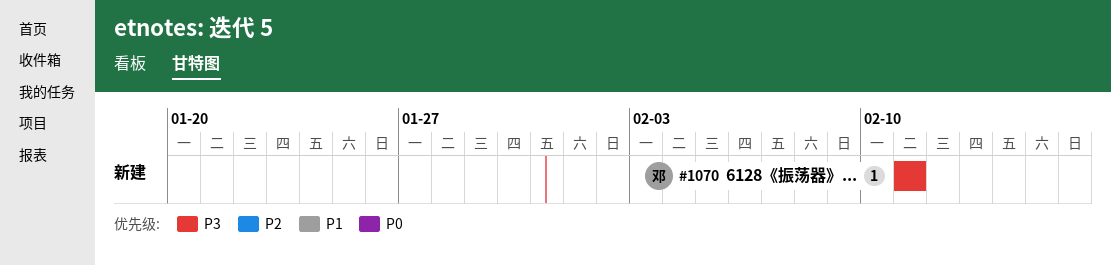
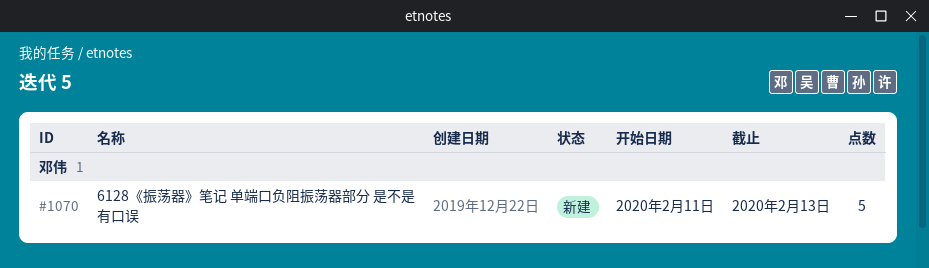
#1070, estimate: 1 -> 5
#1070, due: Feb 11 -> Feb 13

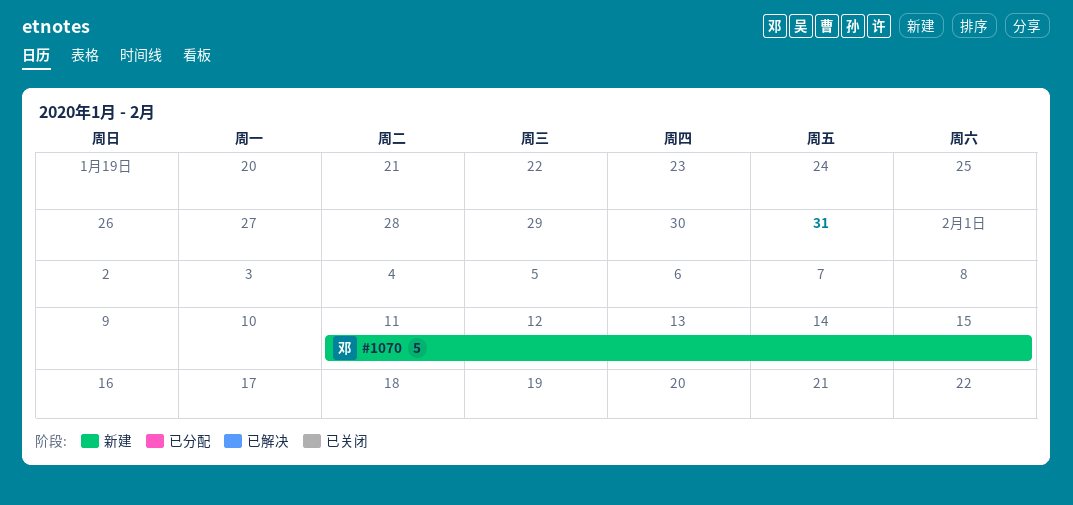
#1070, due: Feb 13 -> Feb 15

